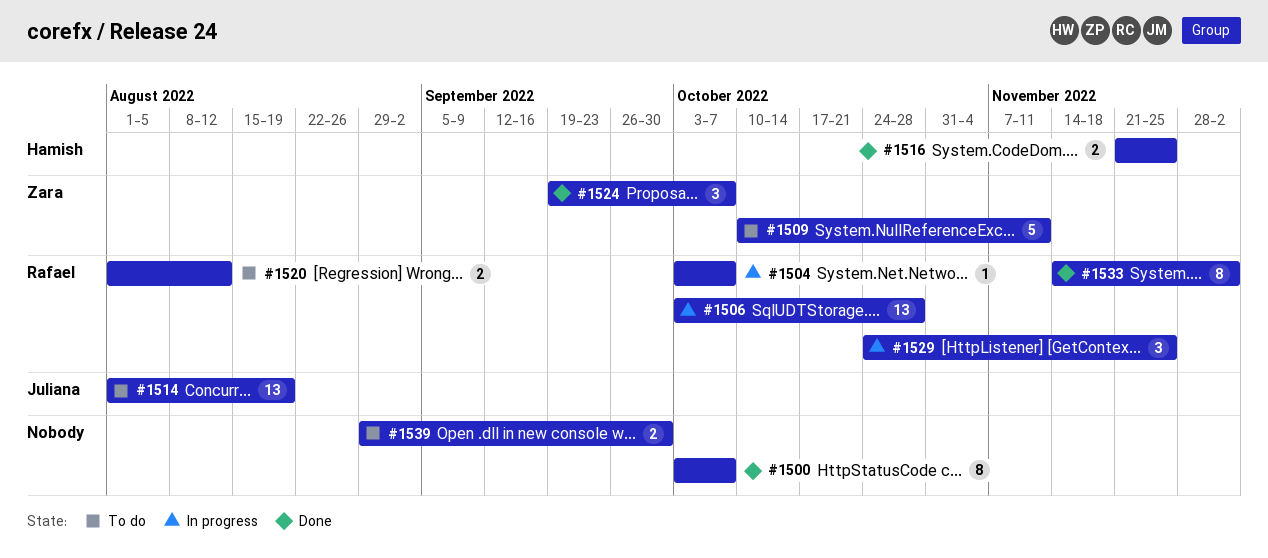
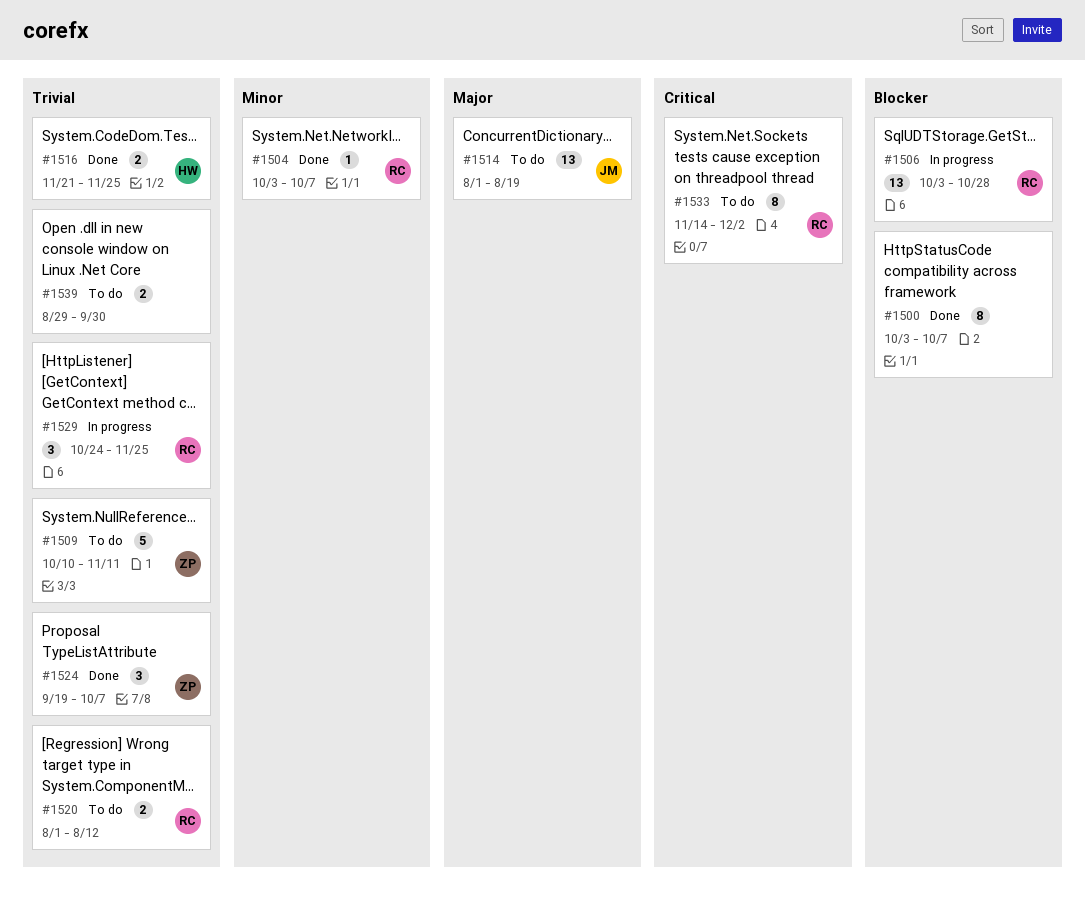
#1504, status: In progress -> Done
#1533, status: Done -> To do

